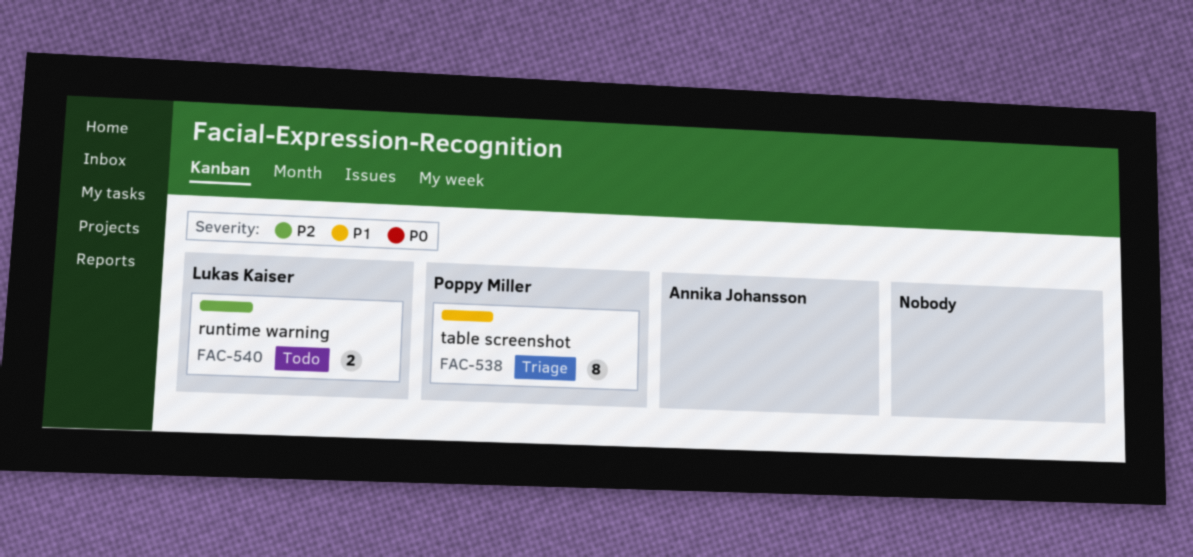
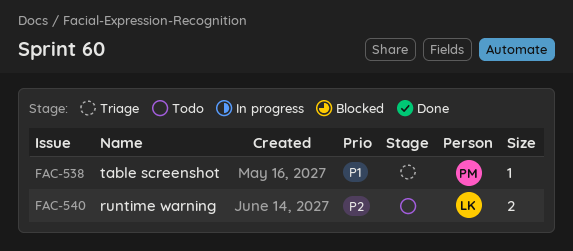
FAC-538, estimate: 8 -> 1

